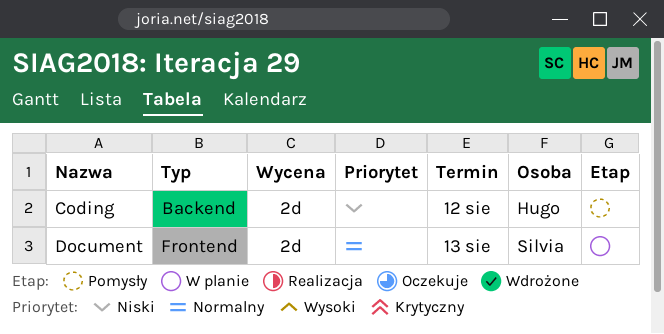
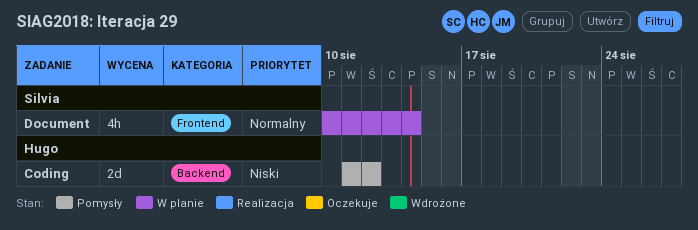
Document, estimate: 2d -> 4h
Document, due: Aug 13 -> Aug 14

